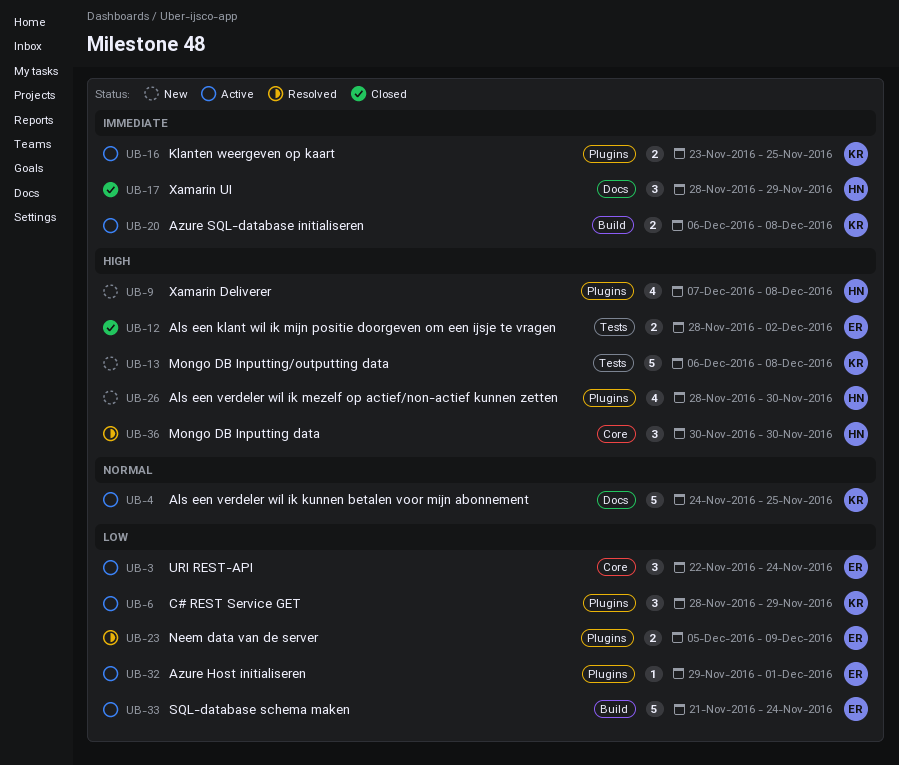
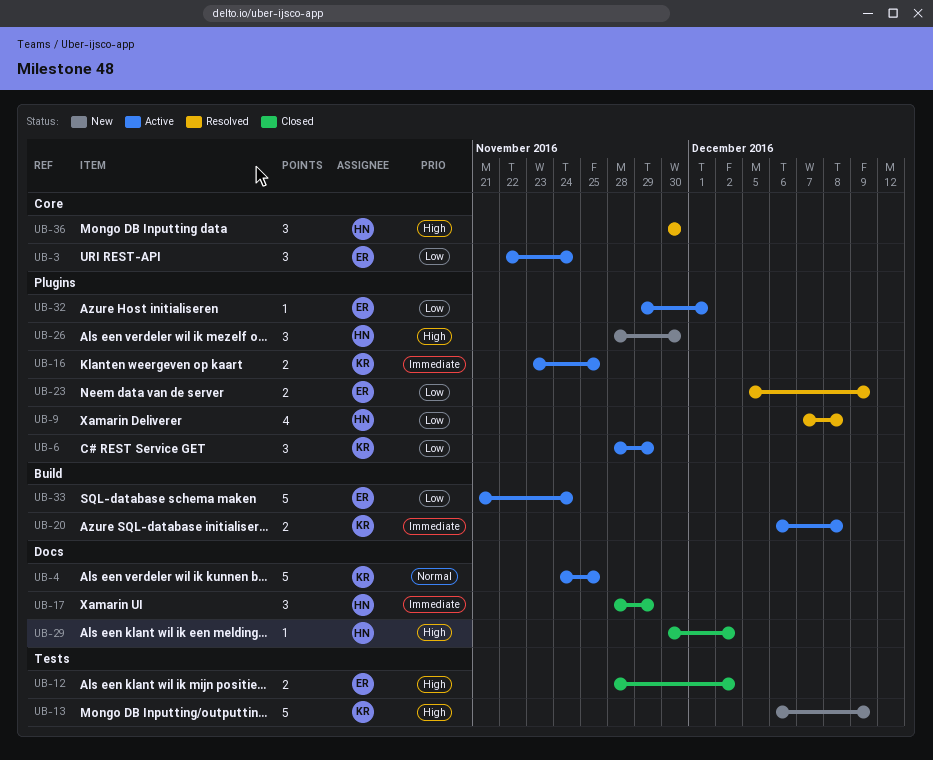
UB-9, status: New -> Resolved
UB-9, priority: High -> Low
UB-13, due: Dec 8 -> Dec 9
UB-26, estimate: 4 -> 3
UB-29: none -> present

